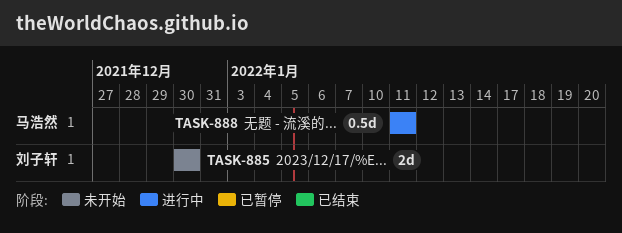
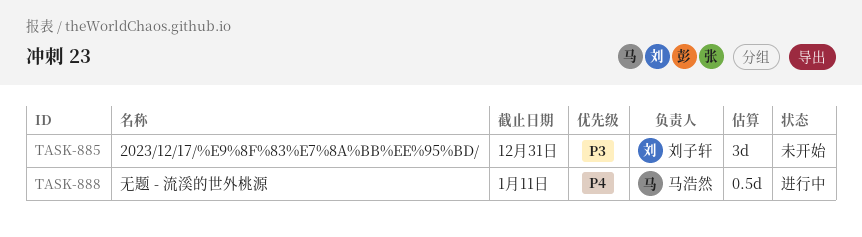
TASK-885, estimate: 2d -> 3d
TASK-885, due: Dec 30 -> Dec 31

